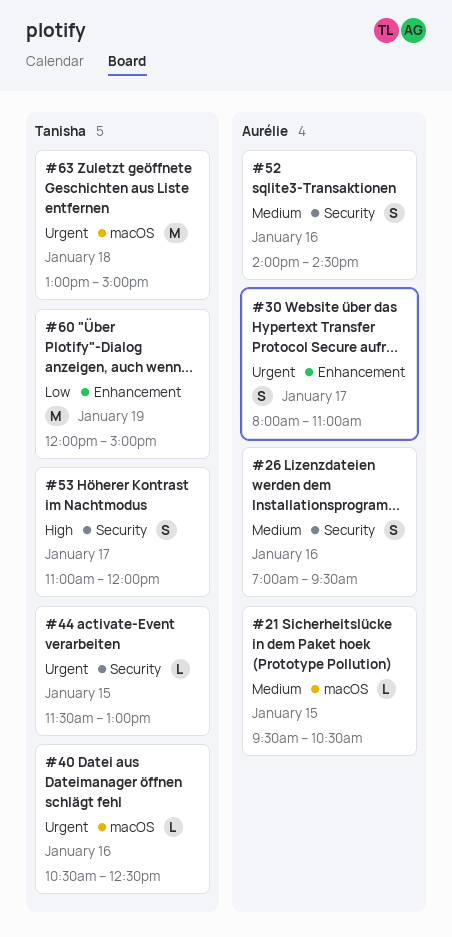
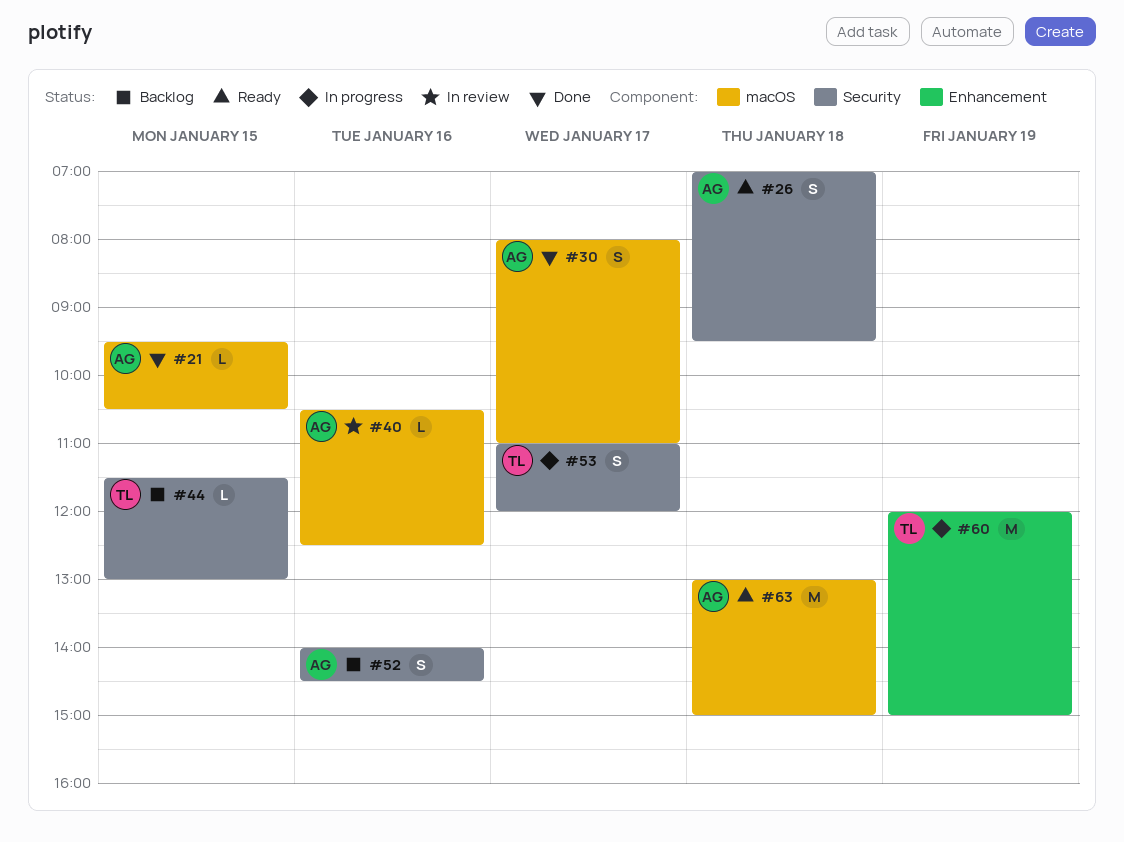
#26, day: Jan 16 -> Jan 18
#30, label: Enhancement -> macOS
#40, owner: Tanisha -> Aurélie
#63, owner: Tanisha -> Aurélie

